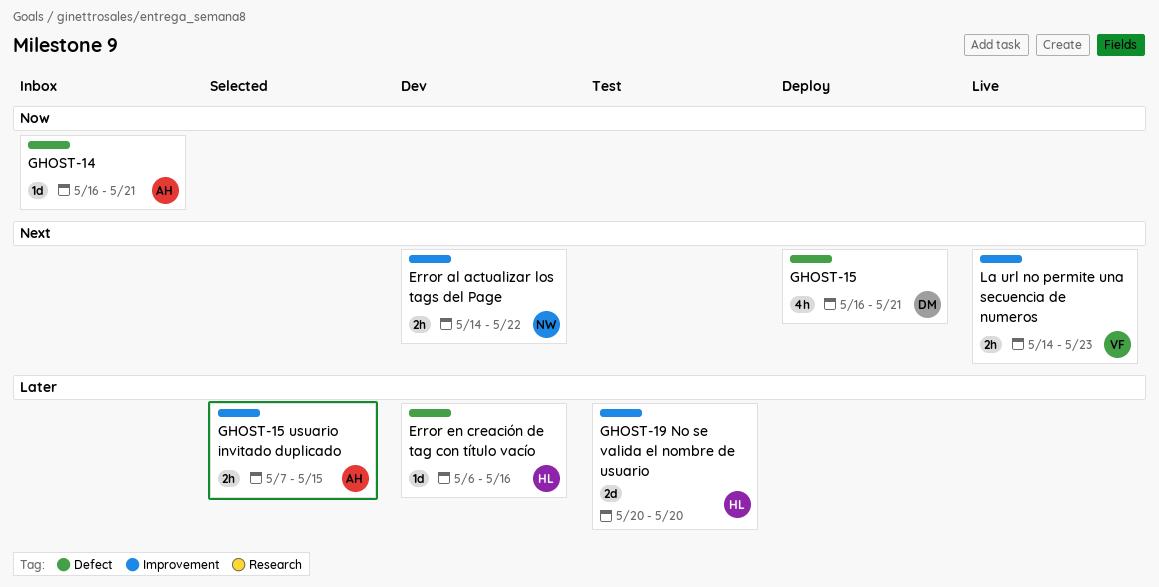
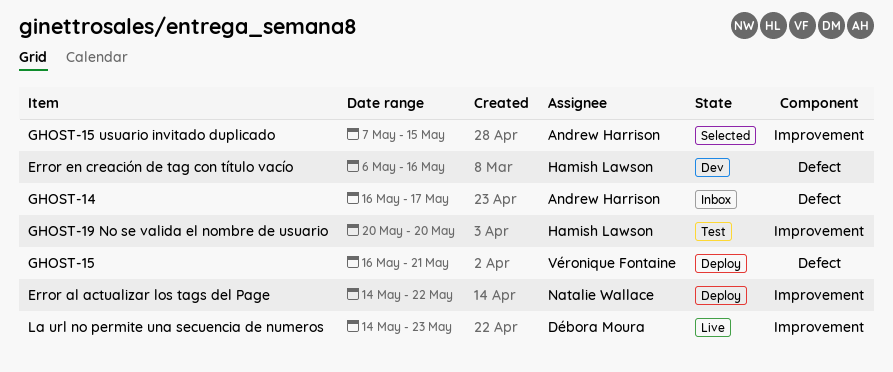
Error al actualizar los tags del Page, status: Dev -> Deploy
GHOST-14, due: May 21 -> May 17
GHOST-15, owner: Débora Moura -> Véronique Fontaine
La url no permite una secuencia de numeros, owner: Véronique Fontaine -> Débora Moura

